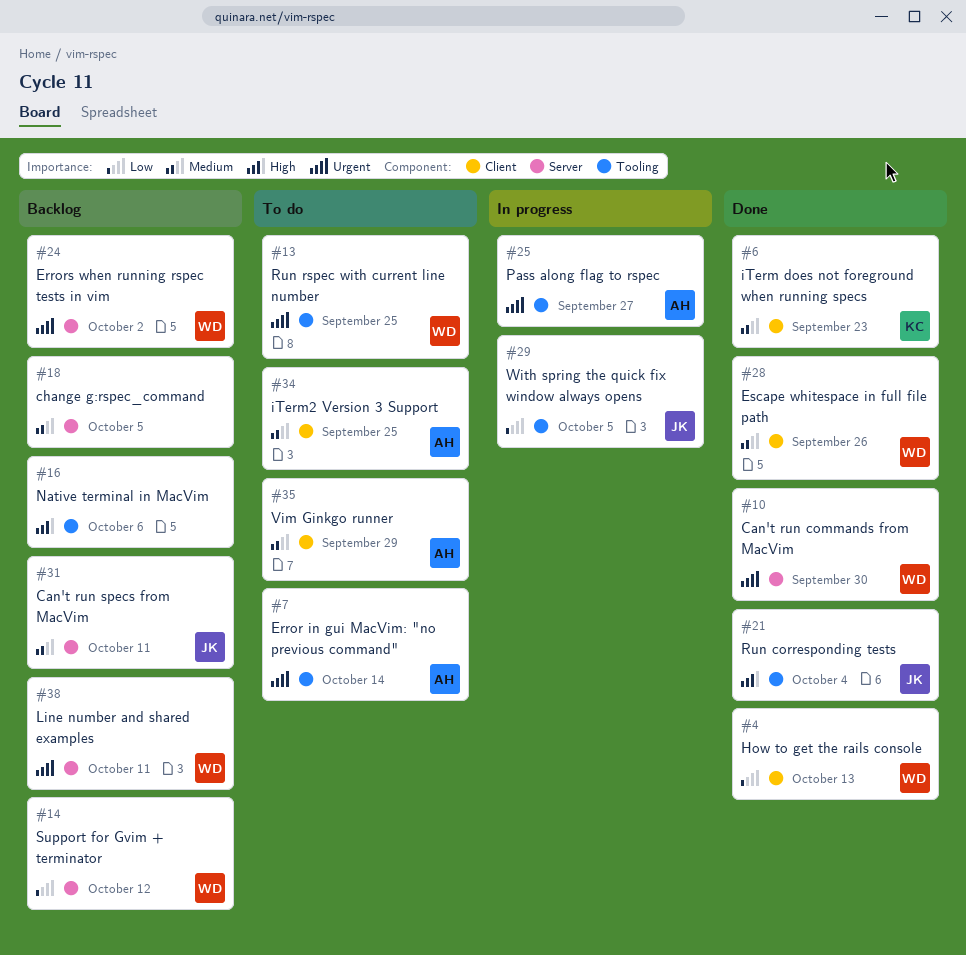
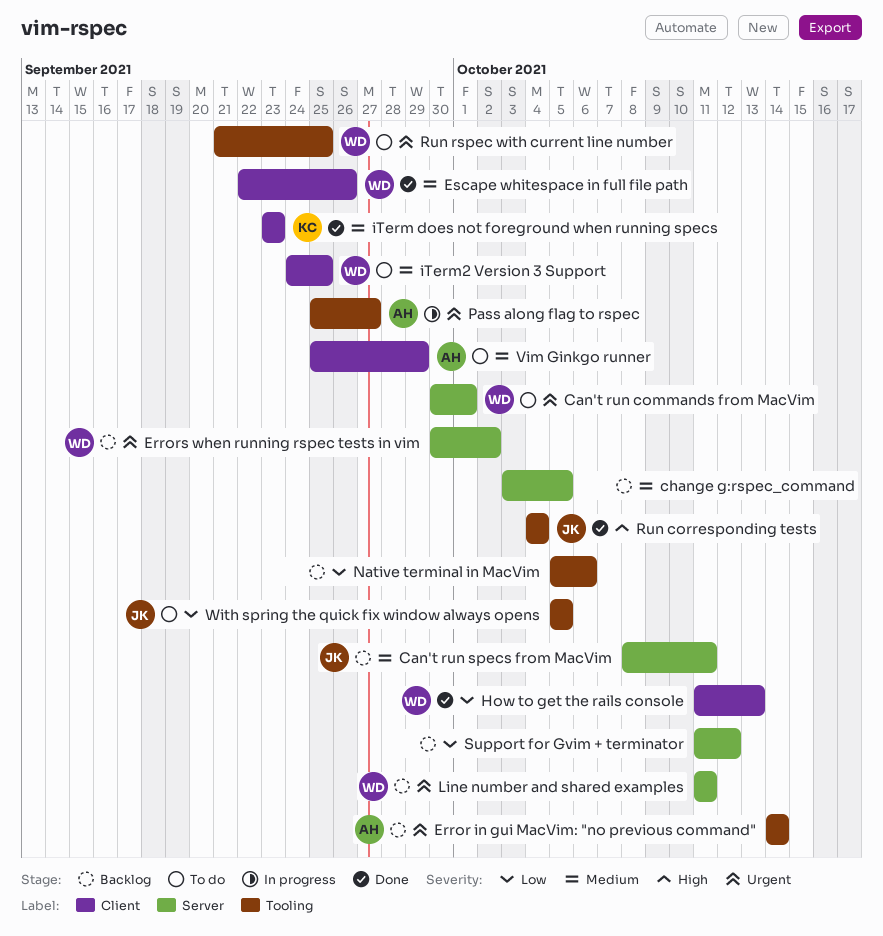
Can't run commands from MacVim, status: Done -> To do
Can't run commands from MacVim, due: Sep 30 -> Oct 1
Error in gui MacVim: "no previous command", status: To do -> Backlog
iTerm2 Version 3 Support, owner: AH -> WD
Native terminal in MacVim, priority: High -> Low
Support for Gvim + terminator, owner: WD -> none
With spring the quick fix window always opens, status: In progress -> To do

